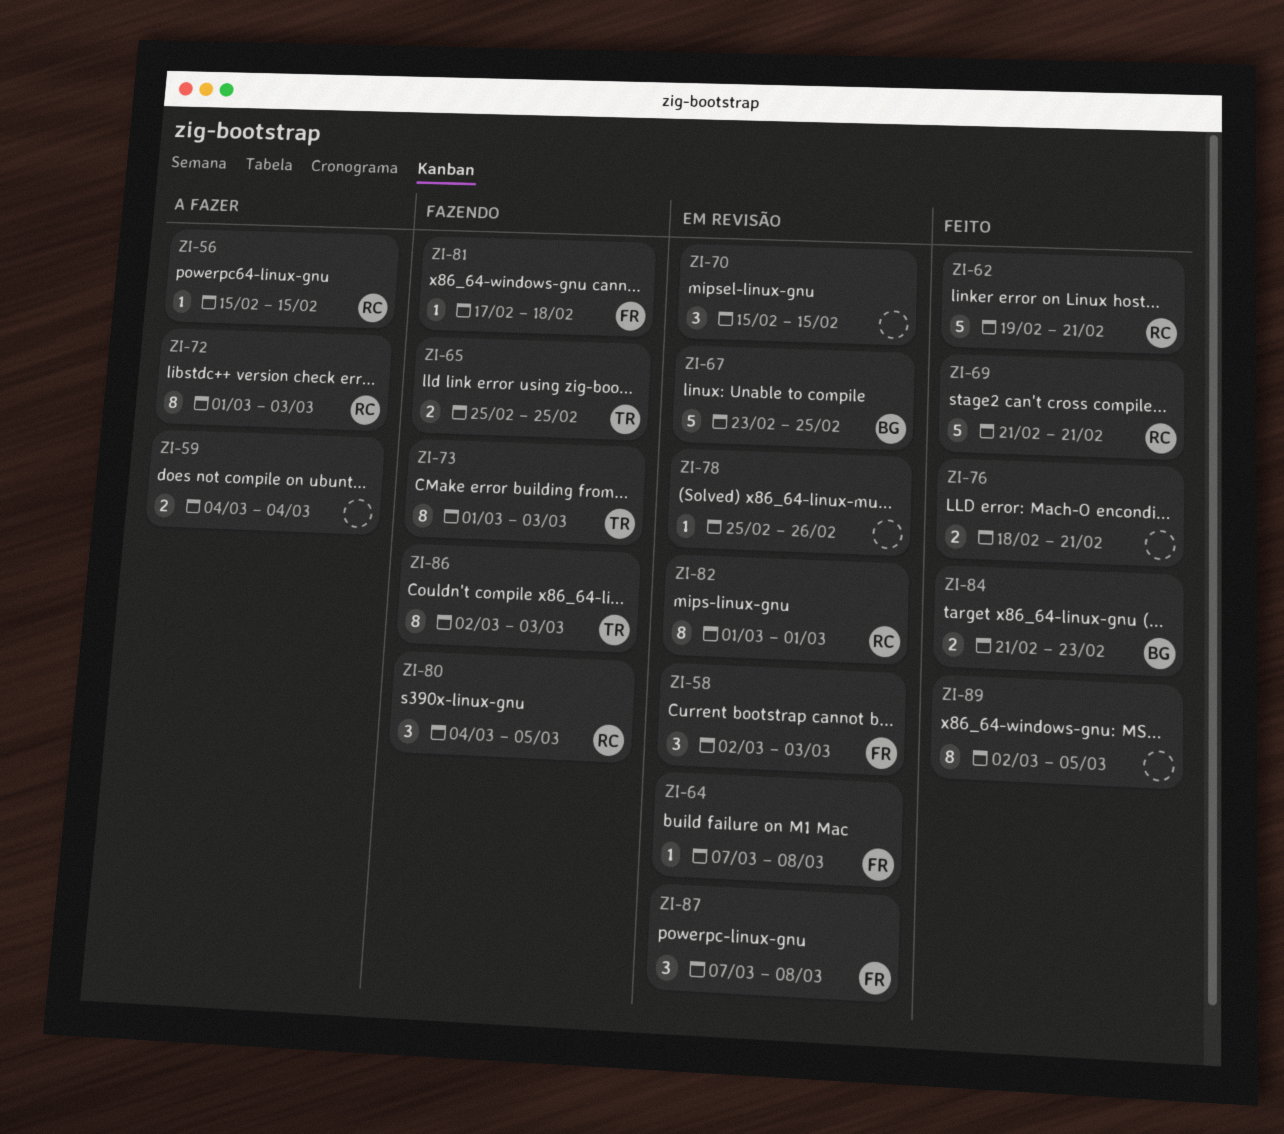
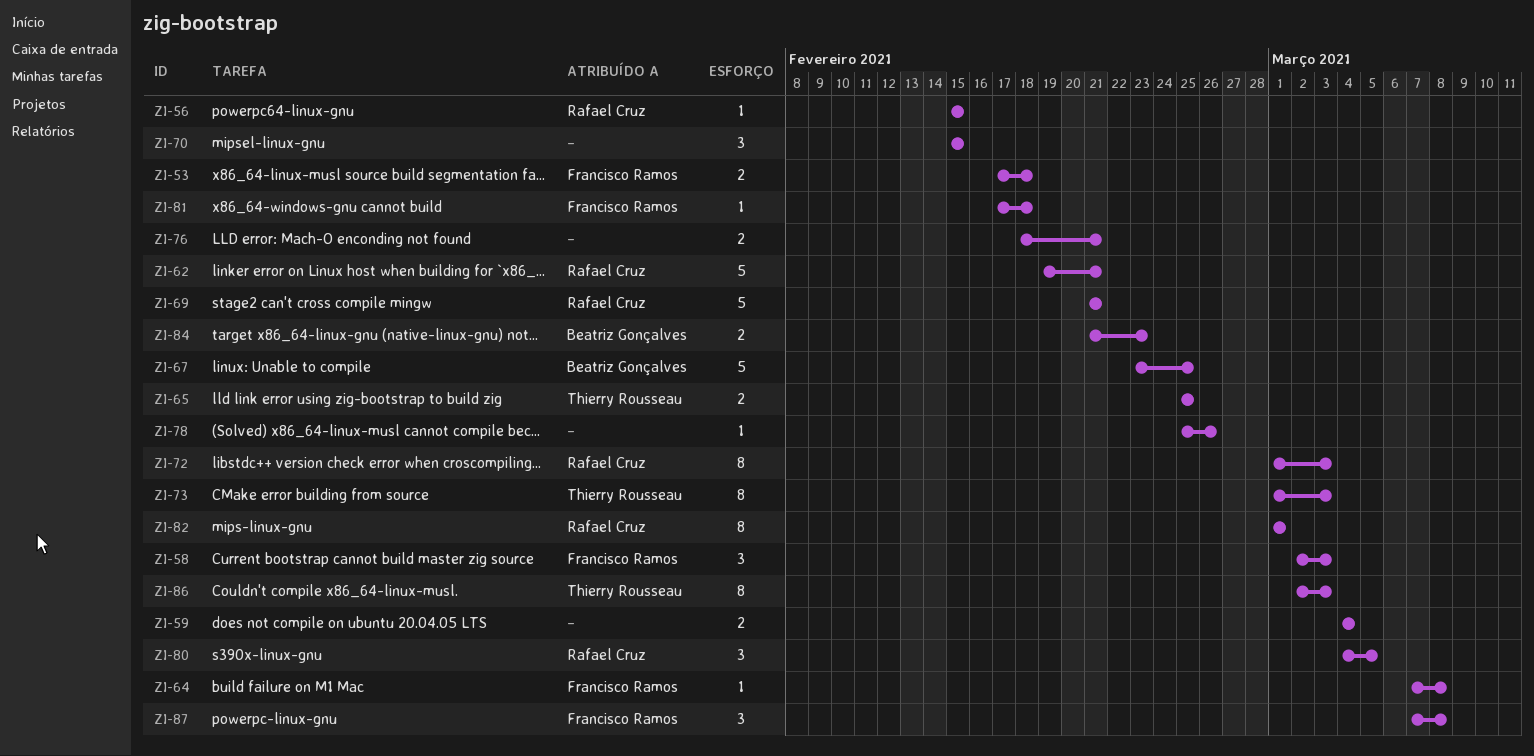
ZI-53: none -> present
ZI-89: present -> none

